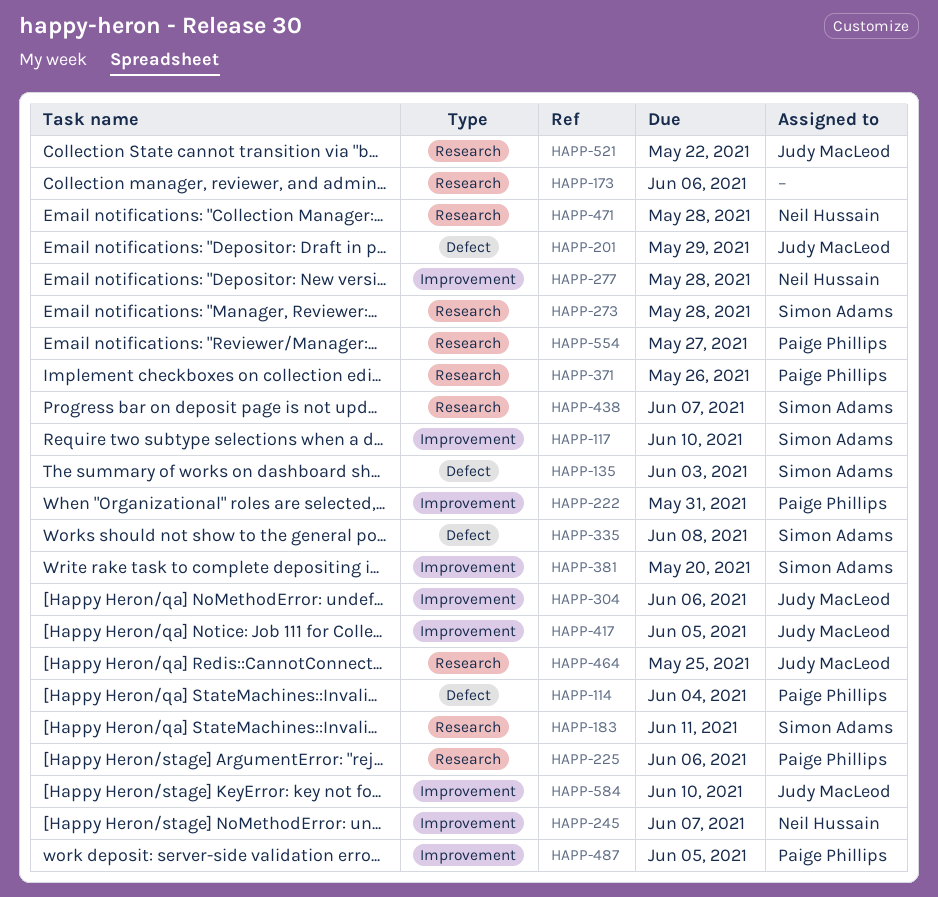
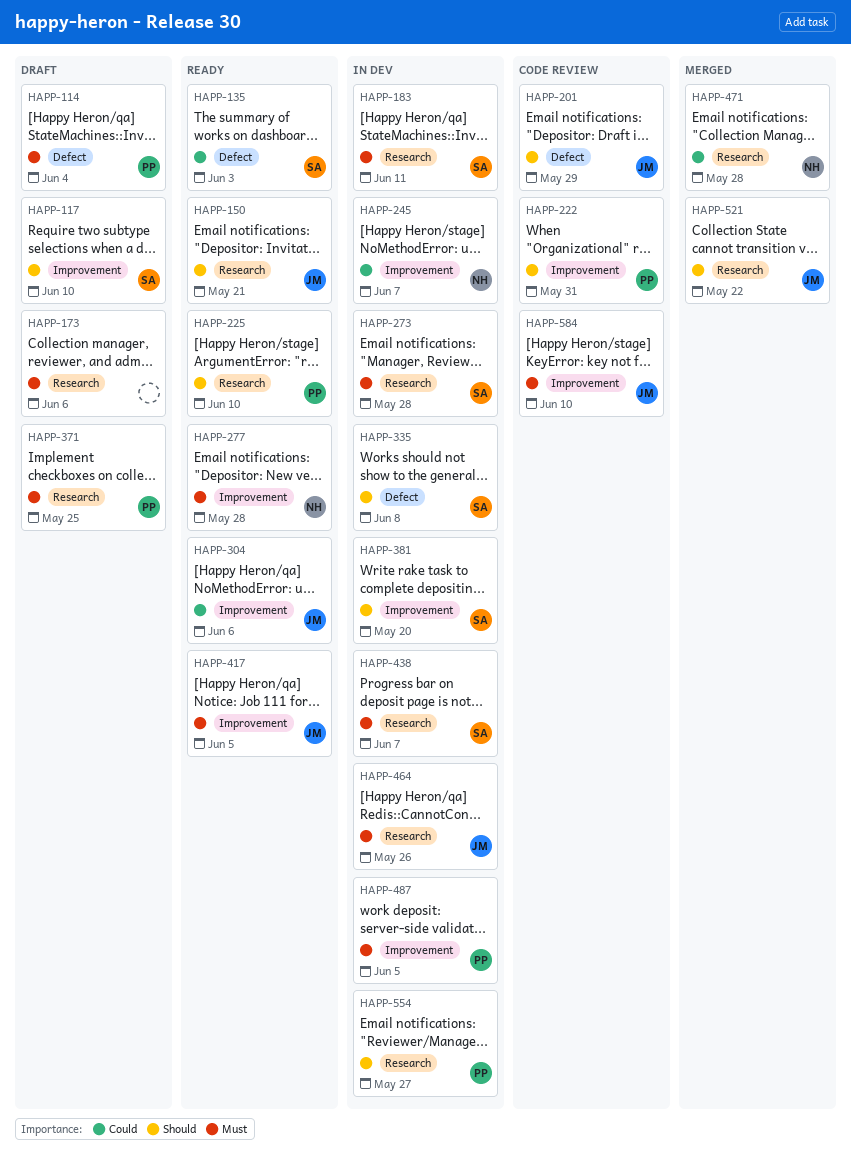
HAPP-150: none -> present
HAPP-225, due: Jun 6 -> Jun 10
HAPP-371, due: May 26 -> May 25
HAPP-464, due: May 25 -> May 26

